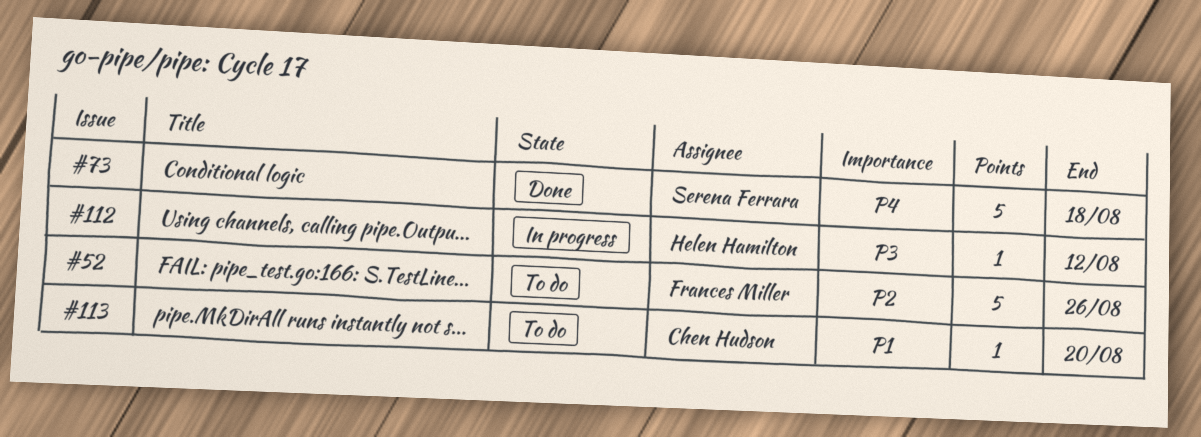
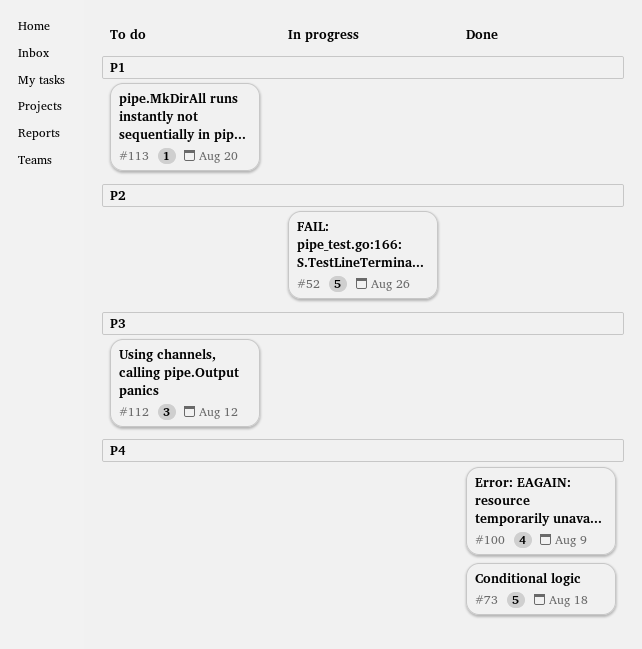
#52, status: To do -> In progress
#100: none -> present
#112, status: In progress -> To do
#112, estimate: 1 -> 3

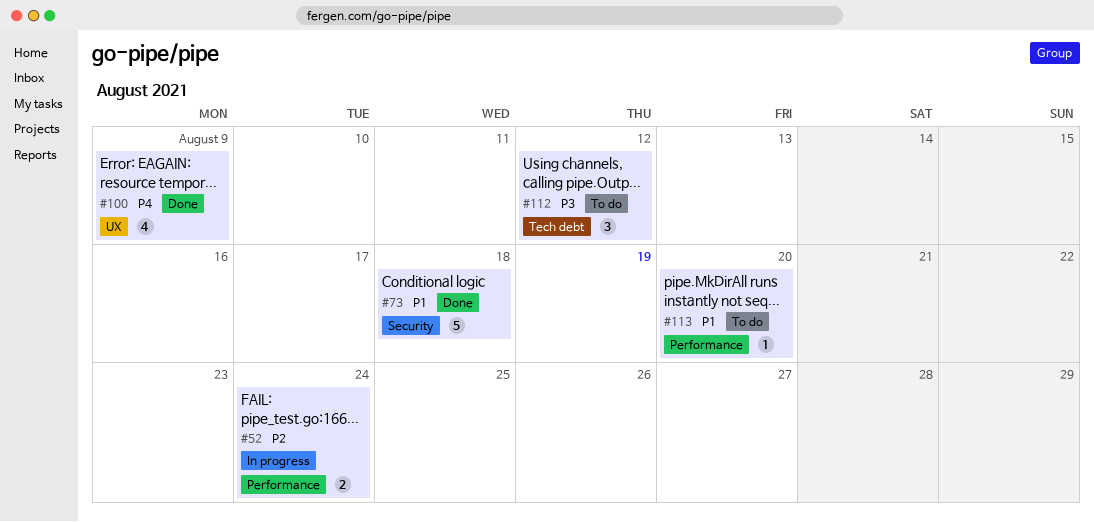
#52, estimate: 5 -> 2
#52, due: Aug 26 -> Aug 24
#73, priority: P4 -> P1

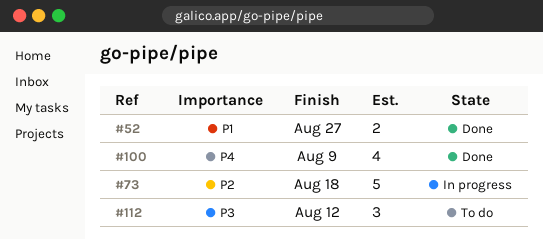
#52, status: In progress -> Done
#52, priority: P2 -> P1
#52, due: Aug 24 -> Aug 27
#73, status: Done -> In progress
#73, priority: P1 -> P2
#113: present -> none

